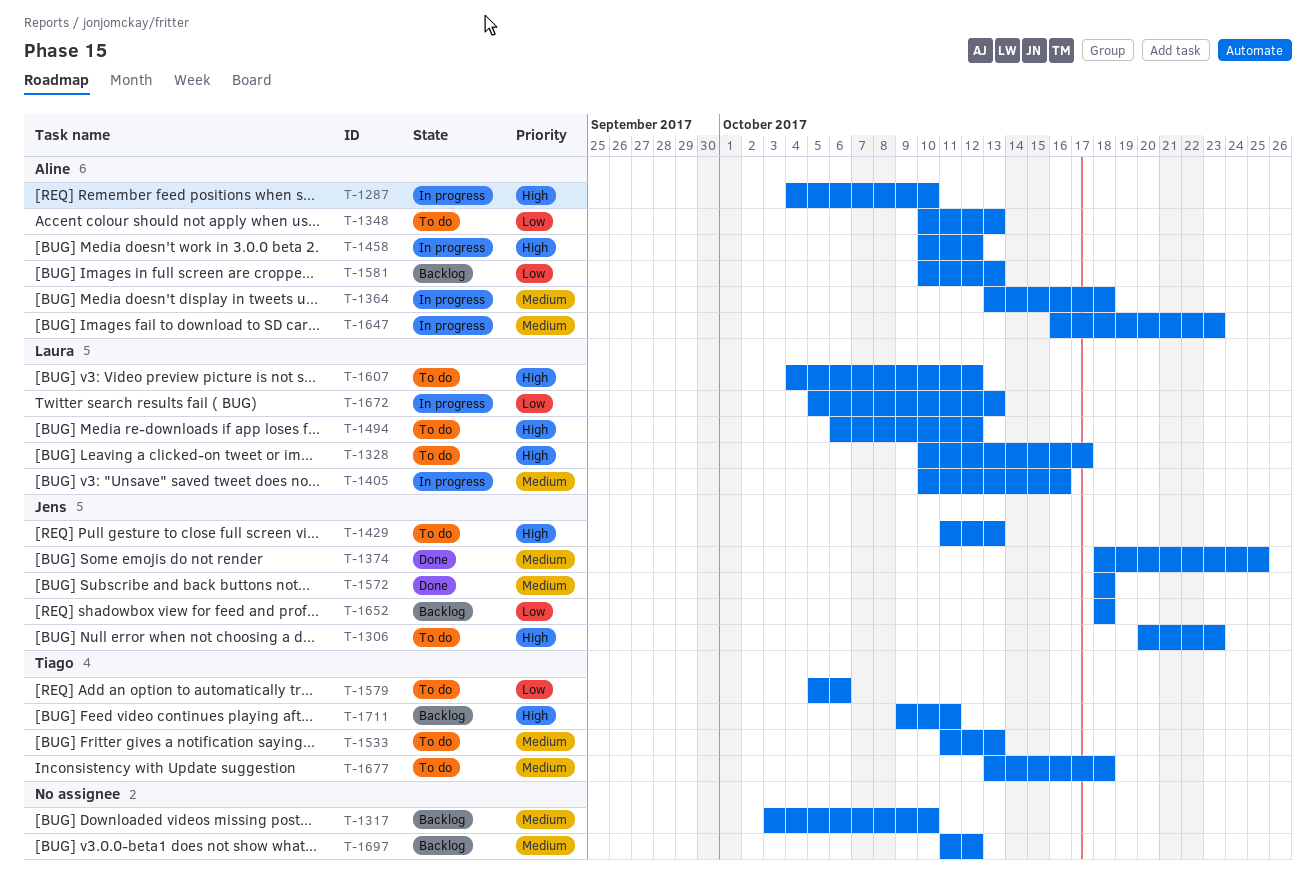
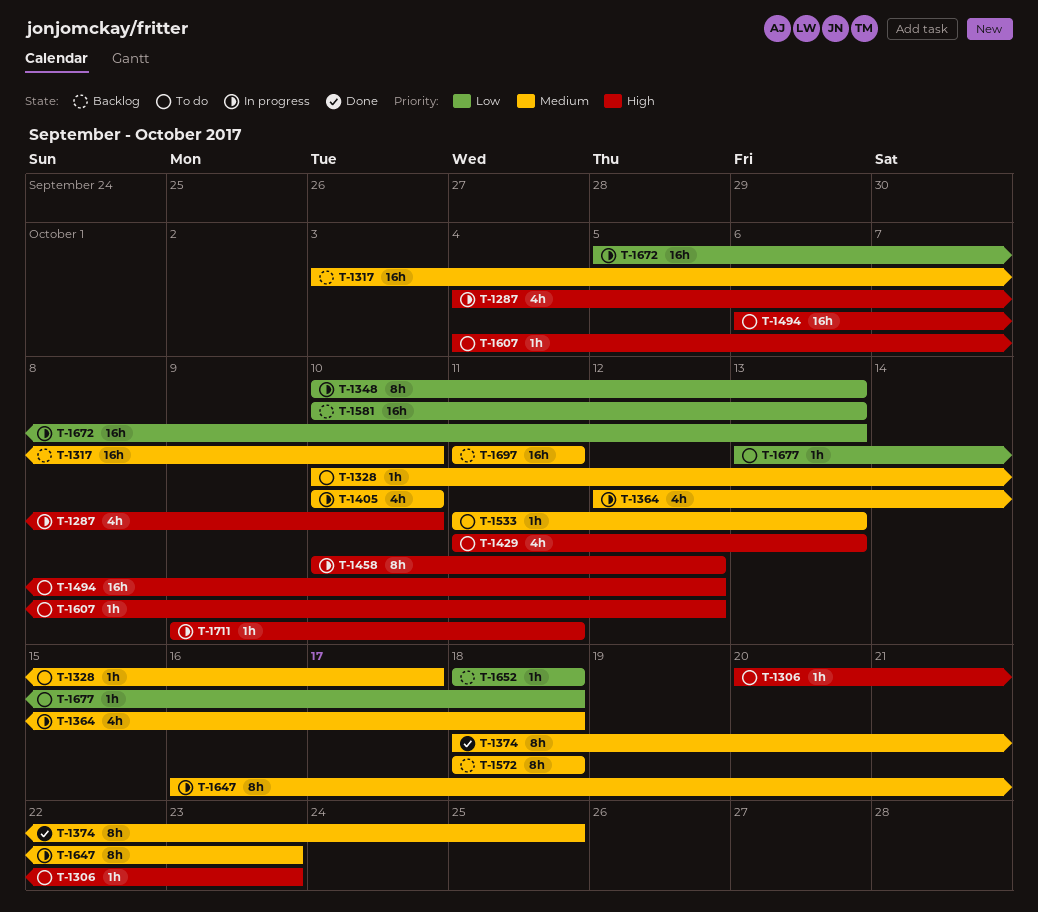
T-1328, priority: High -> Medium
T-1348, status: To do -> In progress
T-1364, start: Oct 13 -> Oct 12
T-1405, due: Oct 16 -> Oct 10
T-1572, status: Done -> Backlog
T-1579: present -> none
T-1677, priority: Medium -> Low
T-1697, due: Oct 12 -> Oct 11
T-1711, status: Backlog -> In progress

